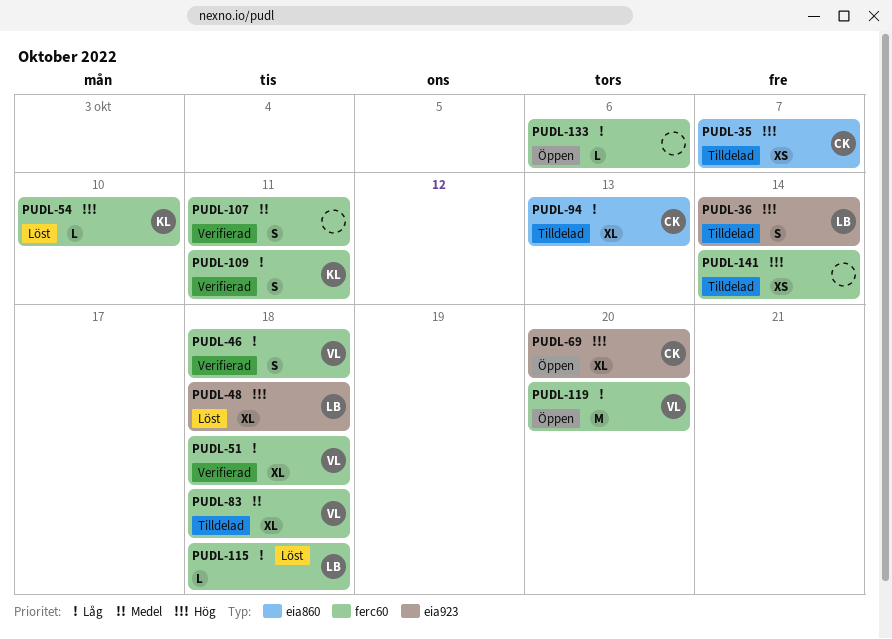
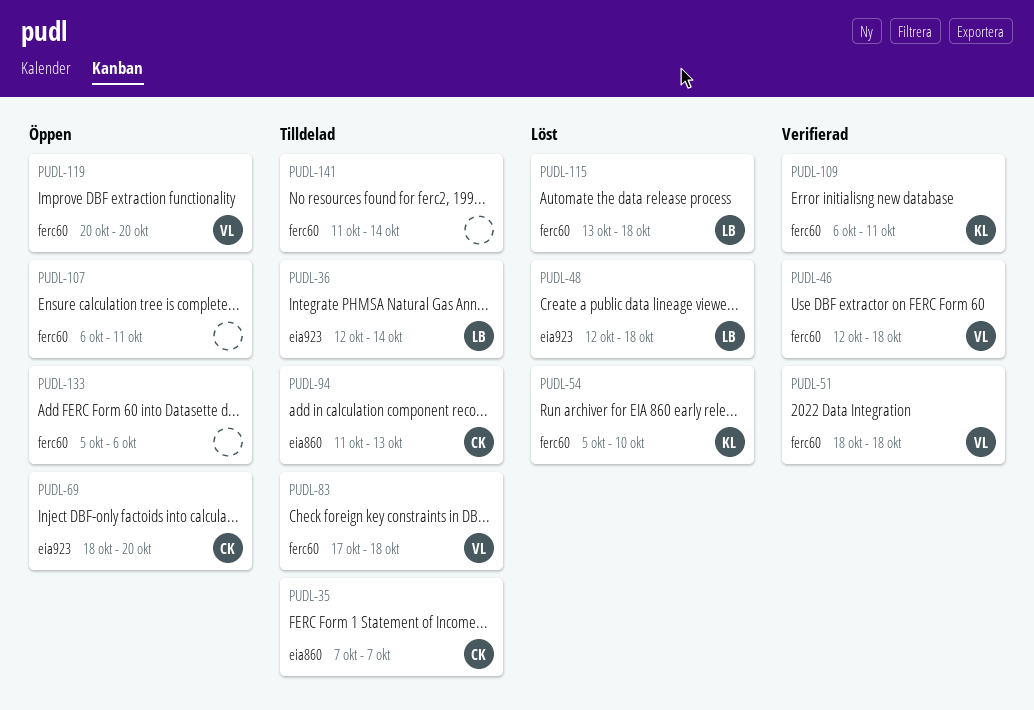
PUDL-107, status: Verifierad -> Öppen

